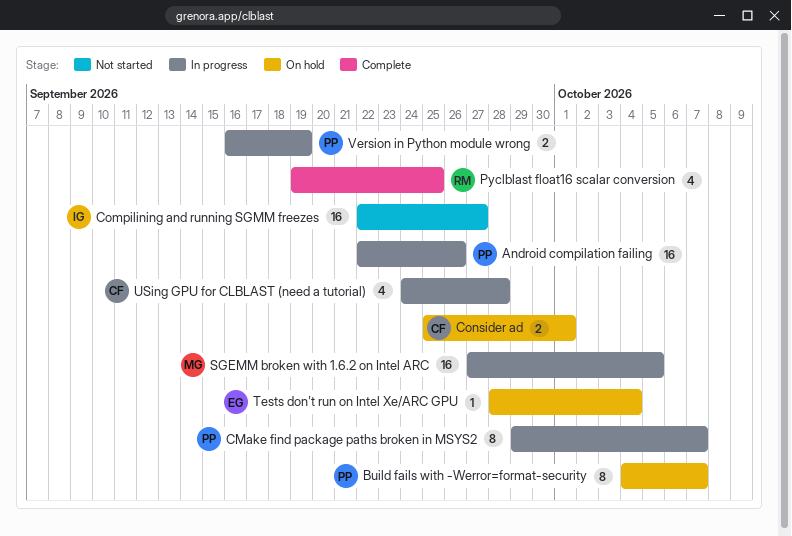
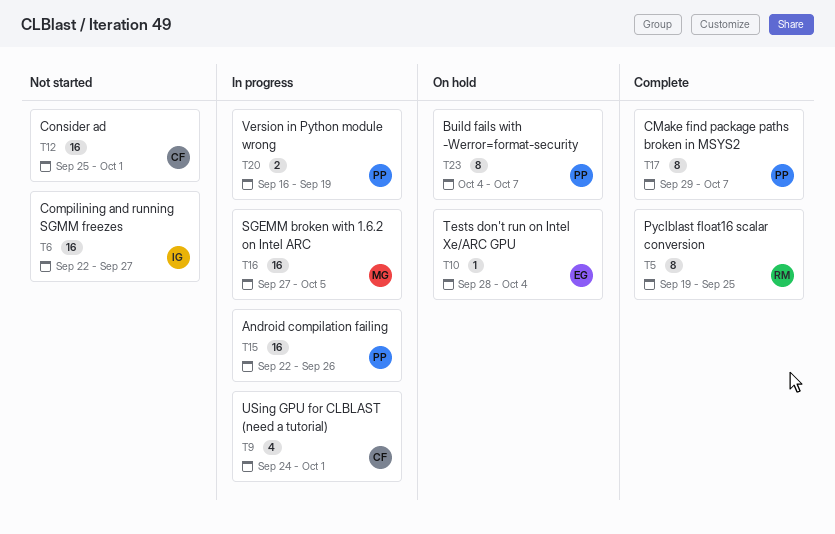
CMake find package paths broken in MSYS2, status: In progress -> Complete
Consider ad, status: On hold -> Not started
Consider ad, estimate: 2 -> 16
Pyclblast float16 scalar conversion, estimate: 4 -> 8
USing GPU for CLBLAST (need a tutorial), due: Sep 28 -> Oct 1

